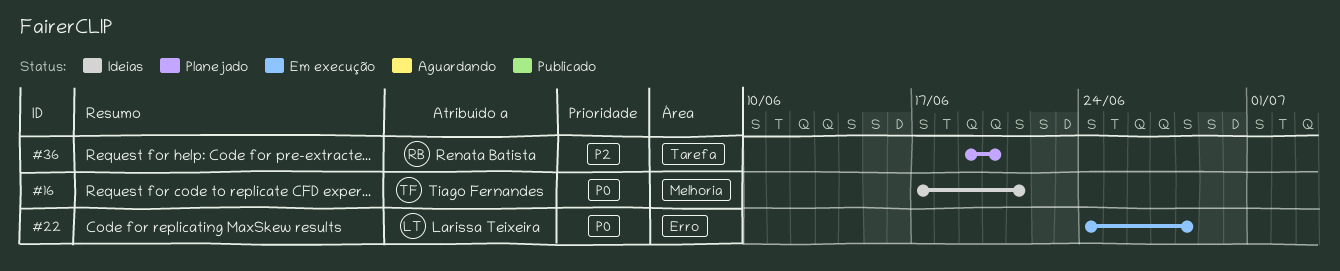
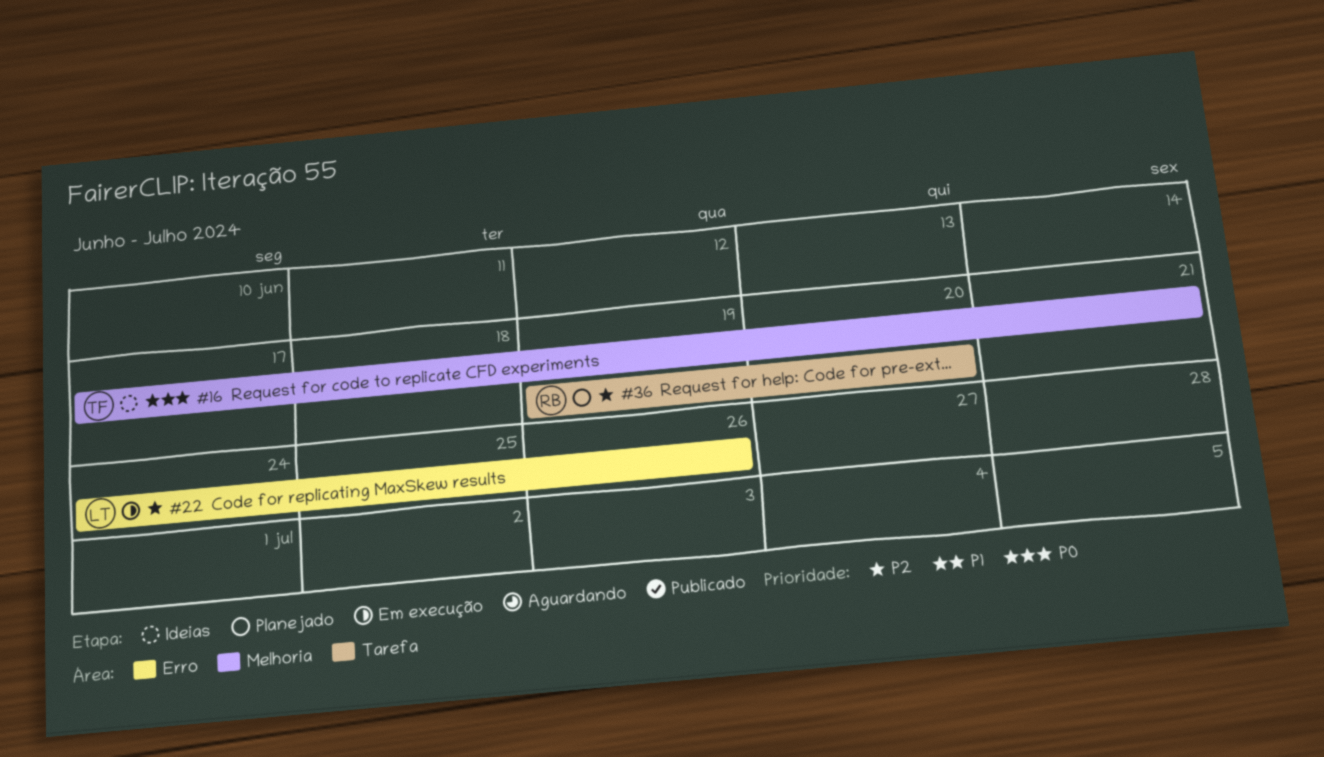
#22, priority: P0 -> P2
#22, due: Jun 28 -> Jun 26

